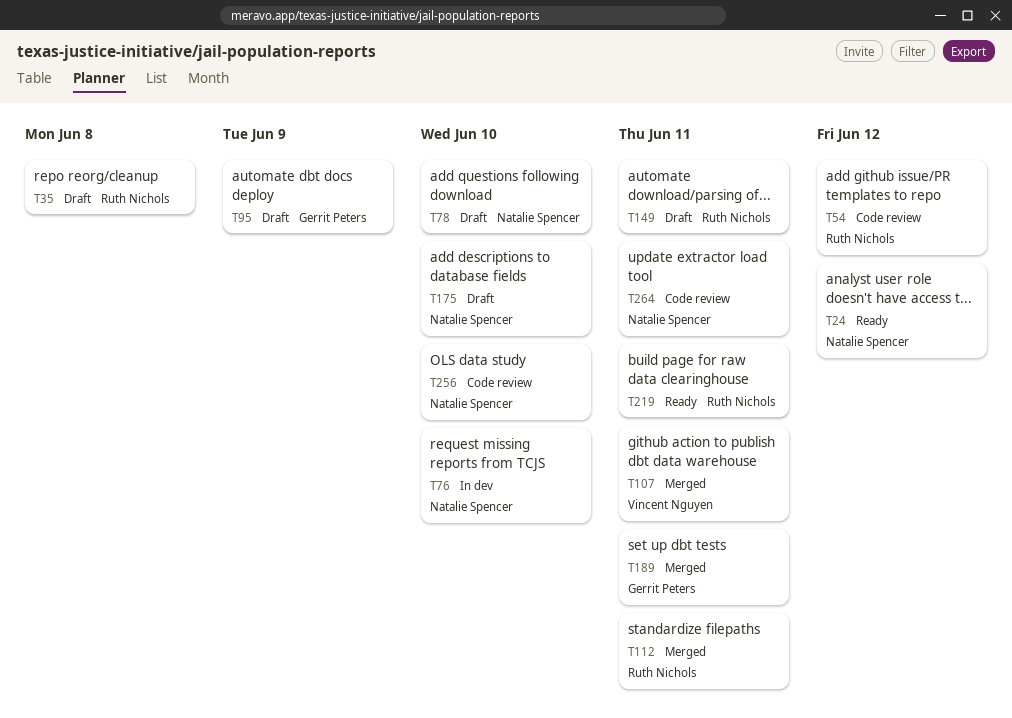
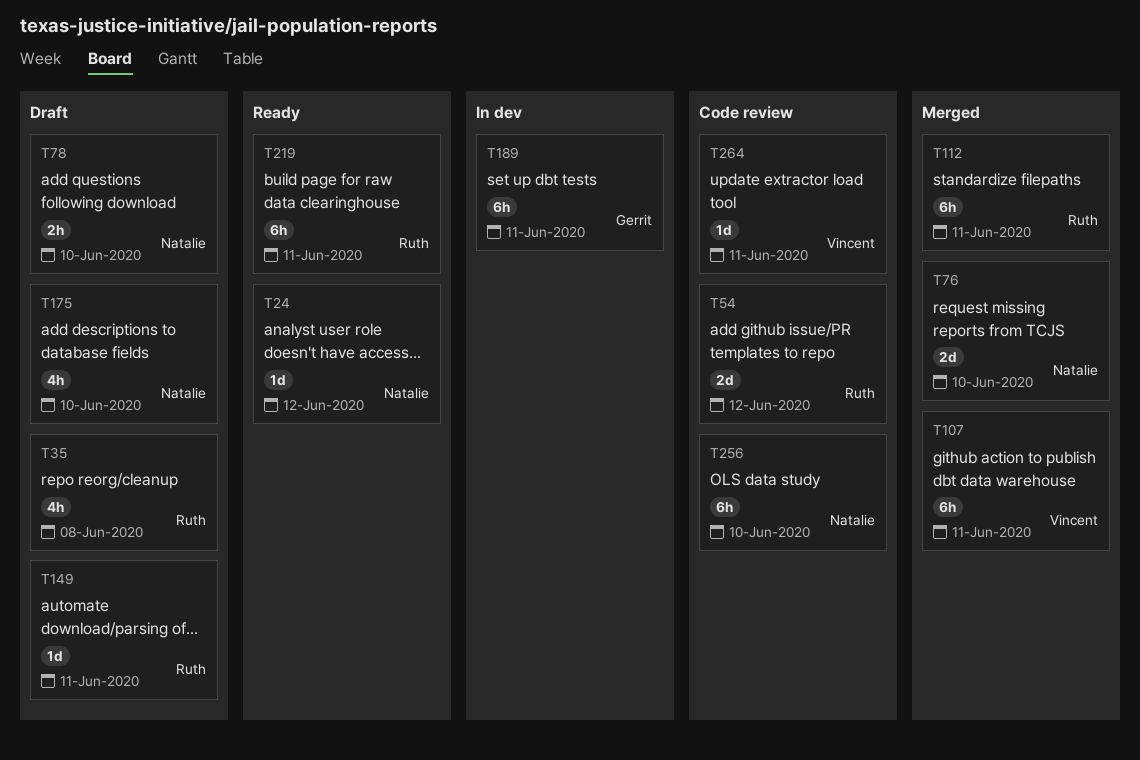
T76, status: In dev -> Merged
T95: present -> none
T189, status: Merged -> In dev
T264, owner: Natalie Spencer -> Vincent Nguyen

